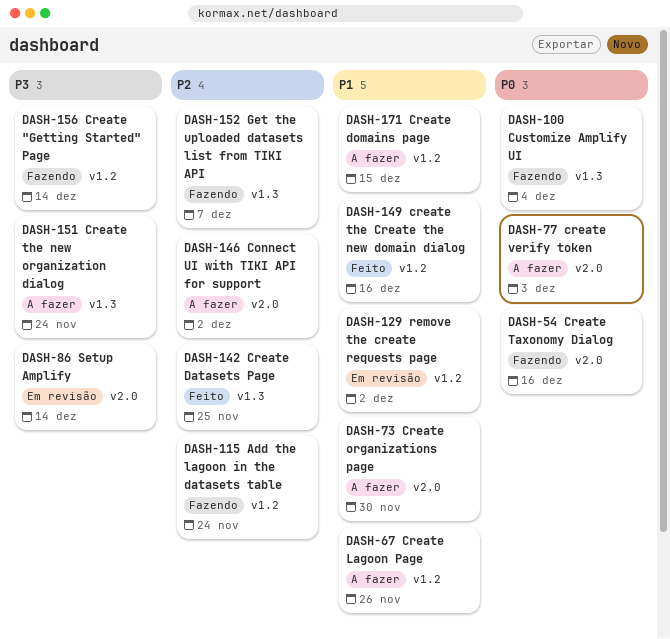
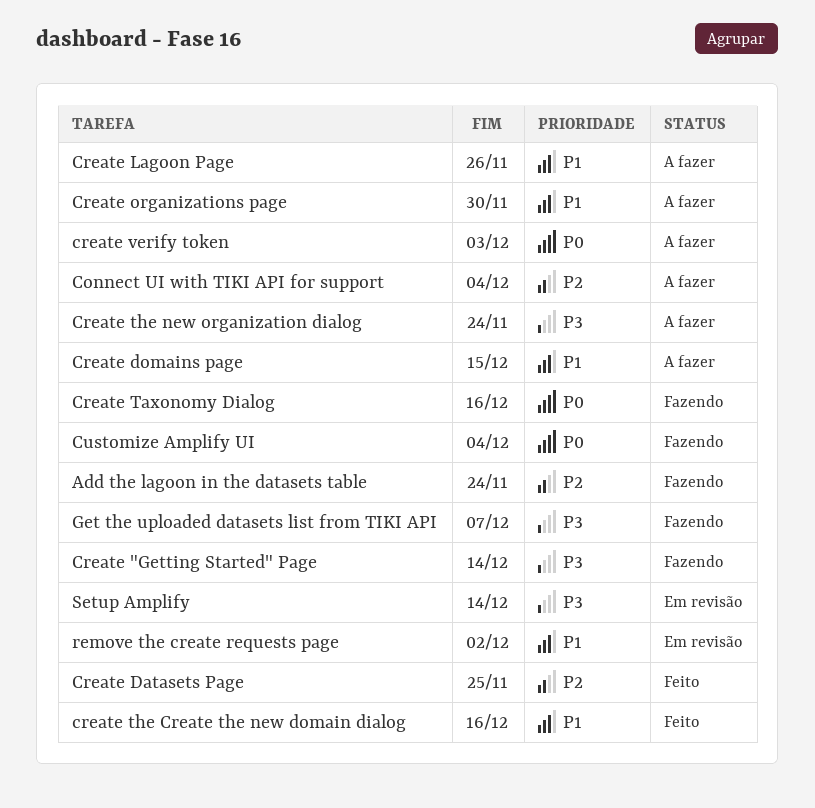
Connect UI with TIKI API for support, due: Dec 2 -> Dec 4
Get the uploaded datasets list from TIKI API, priority: P2 -> P3

